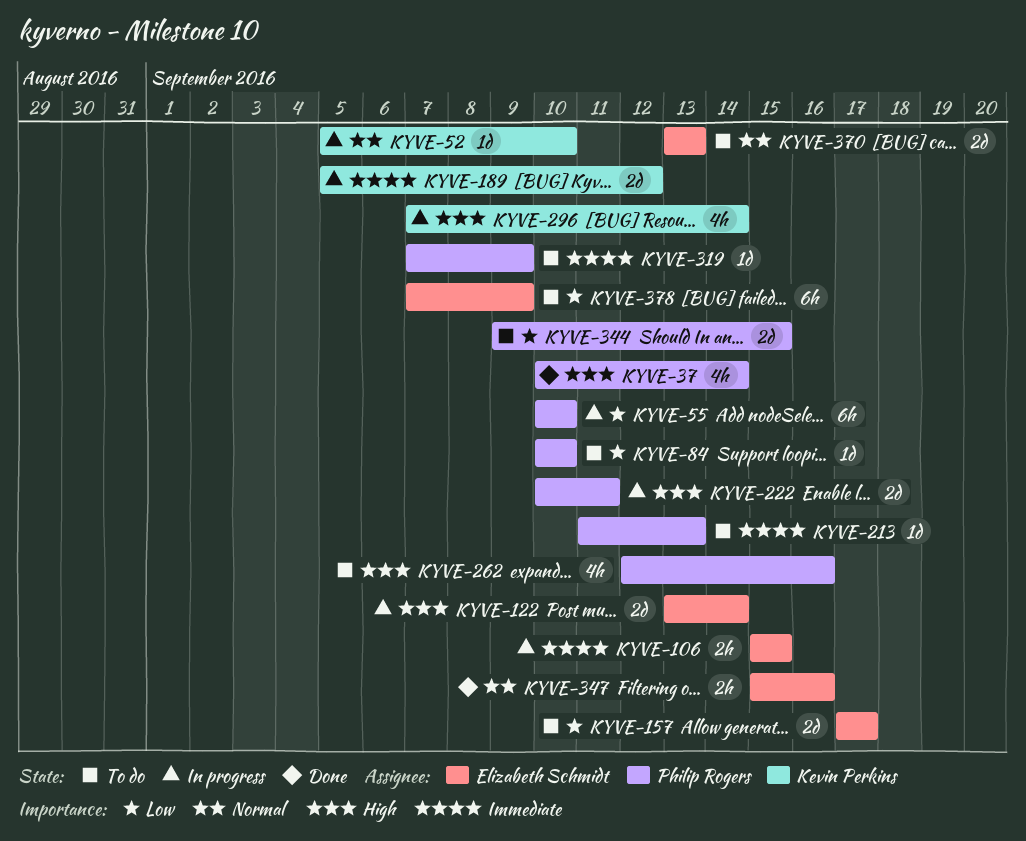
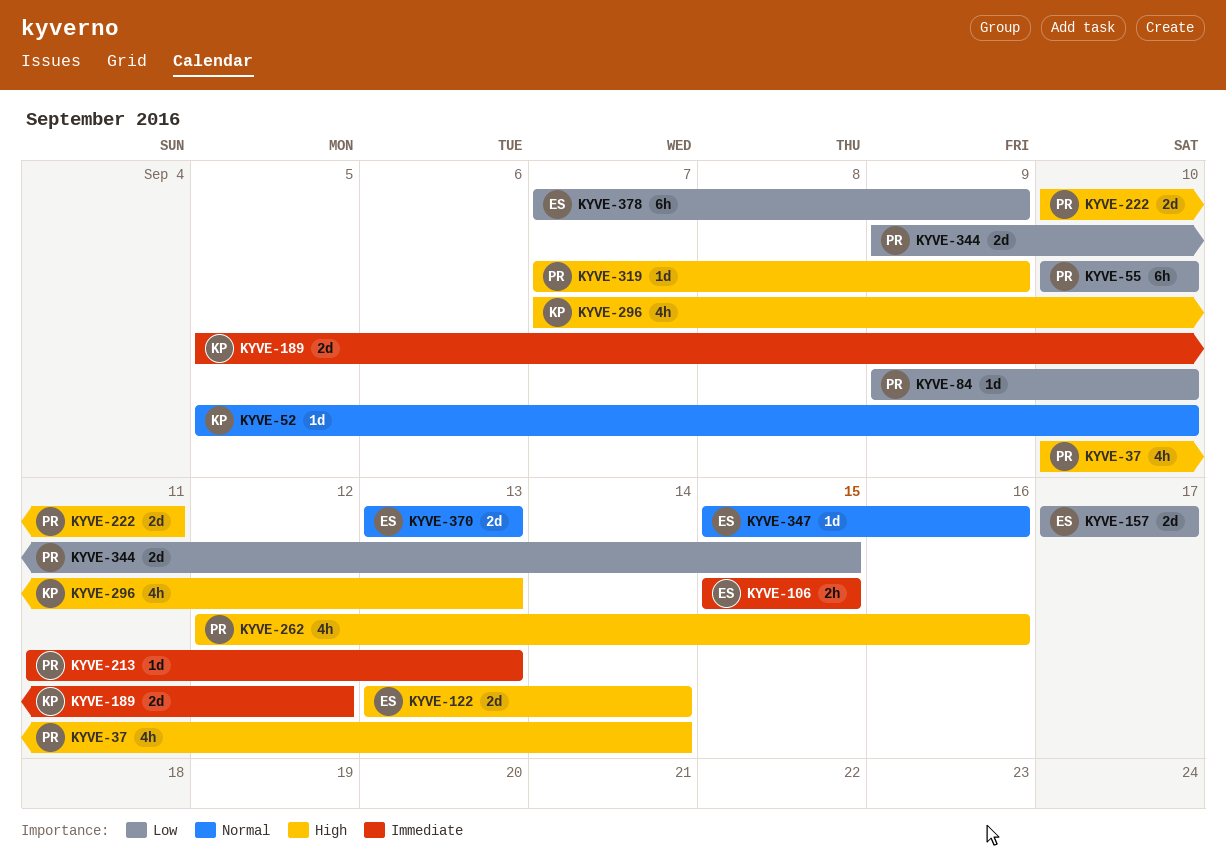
KYVE-84, start: Sep 10 -> Sep 9
KYVE-296, due: Sep 14 -> Sep 13
KYVE-319, priority: Immediate -> High
KYVE-347, estimate: 2h -> 1d

